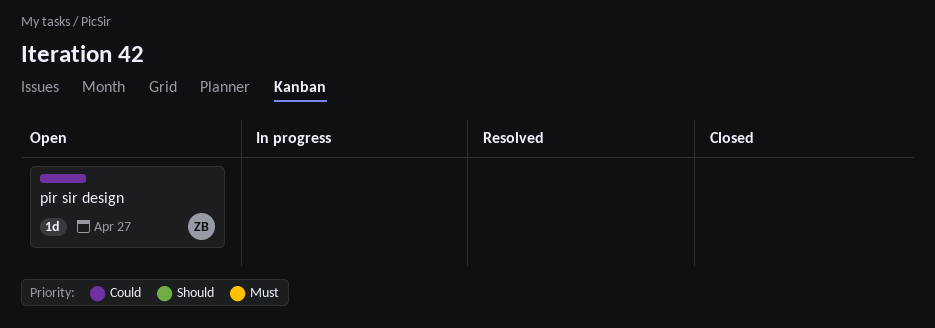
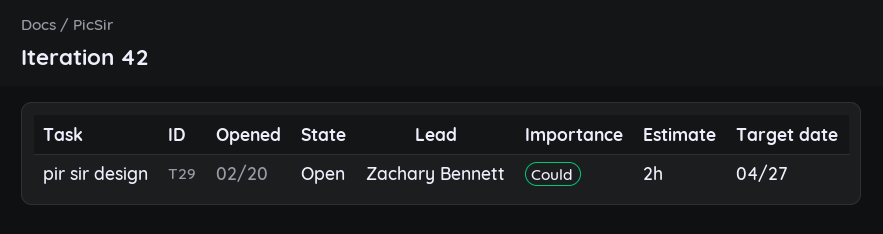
pir sir design, estimate: 1d -> 2h

